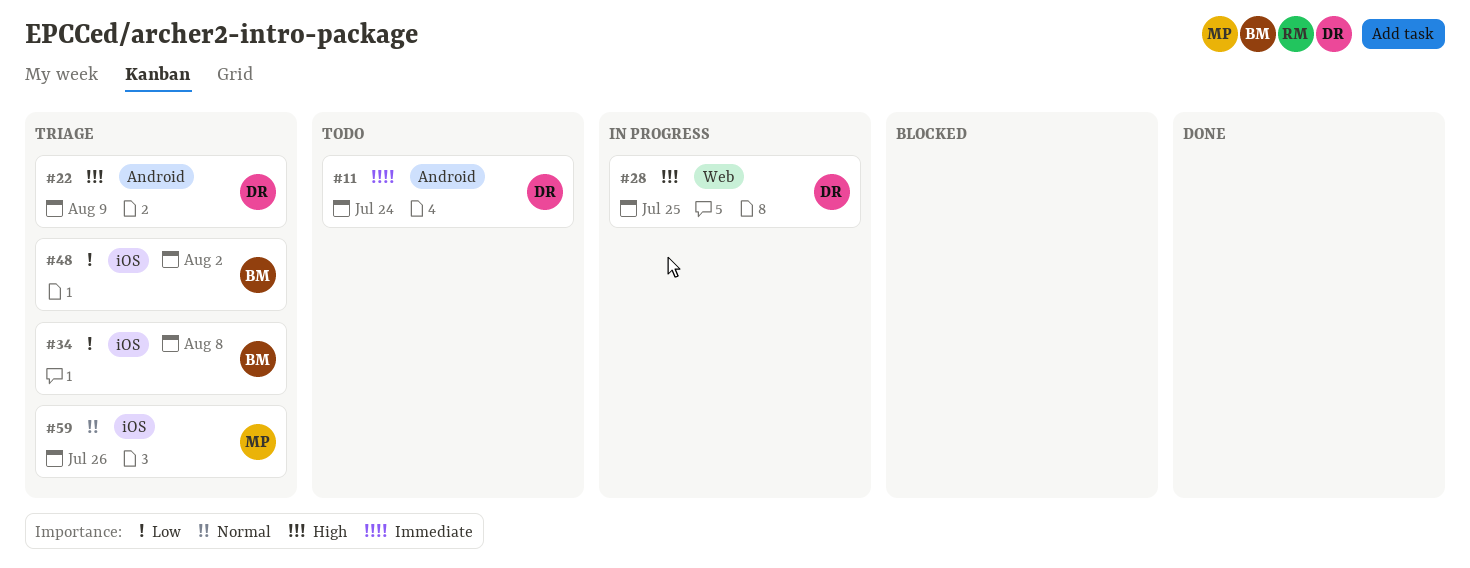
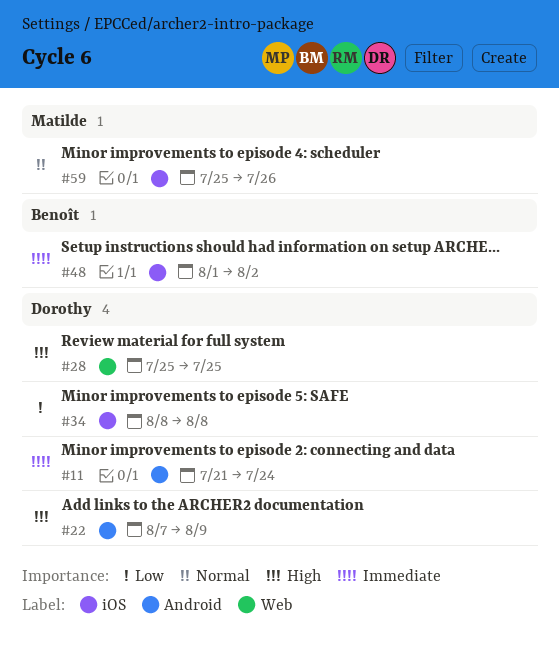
#34, owner: Benoît -> Dorothy
#48, priority: Low -> Immediate

